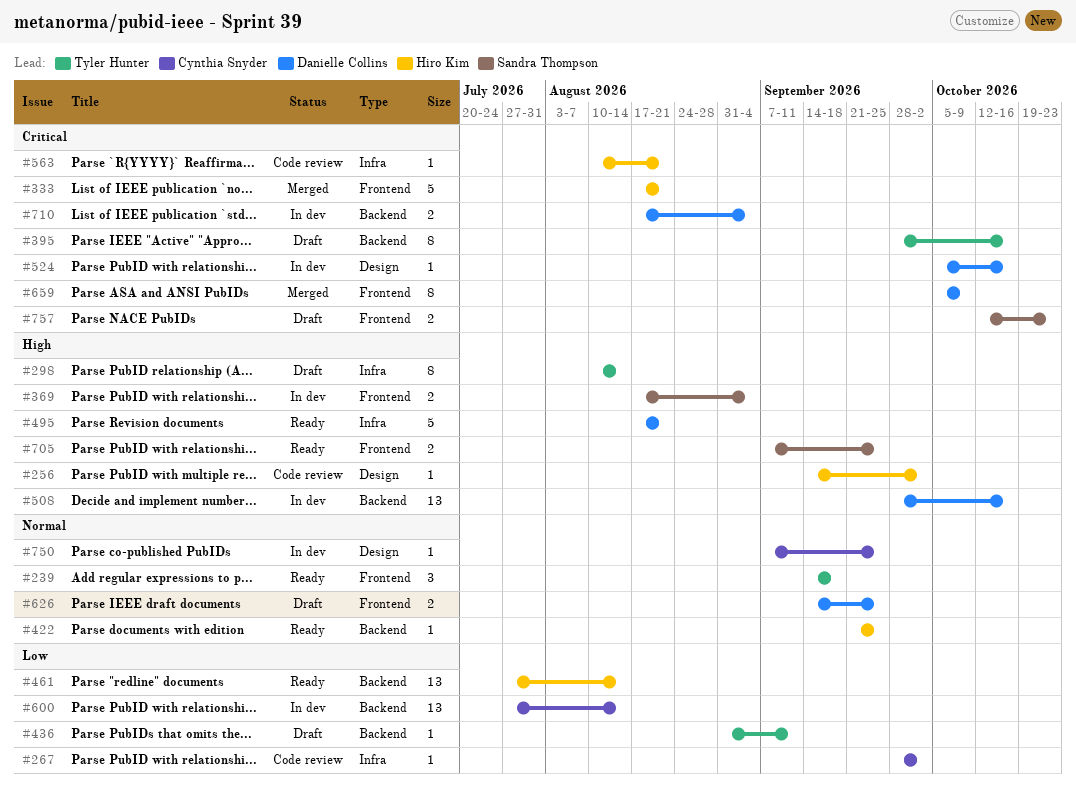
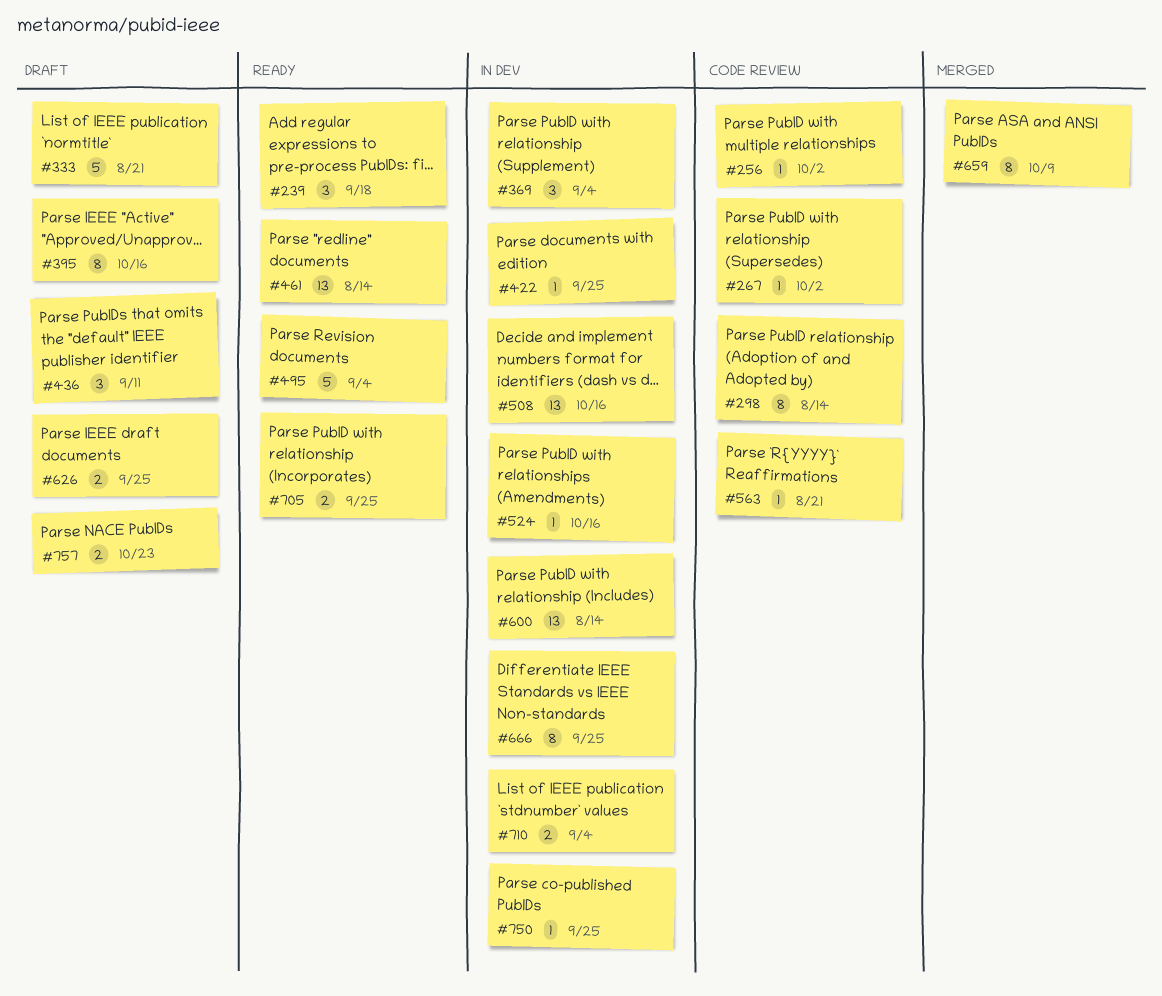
#298, status: Draft -> Code review
#333, status: Merged -> Draft
#369, estimate: 2 -> 3
#422, status: Ready -> In dev
#436, estimate: 1 -> 3
#495, due: Aug 21 -> Sep 4
#666: none -> present

